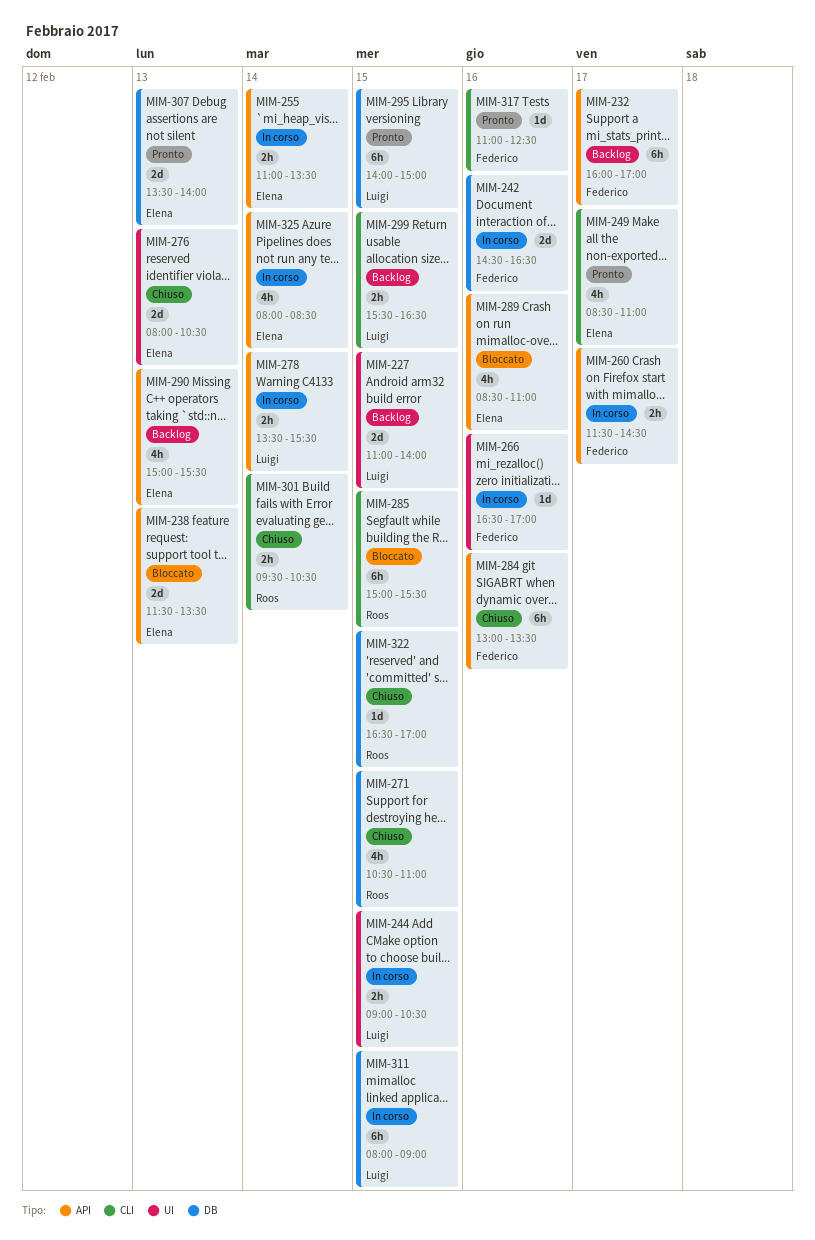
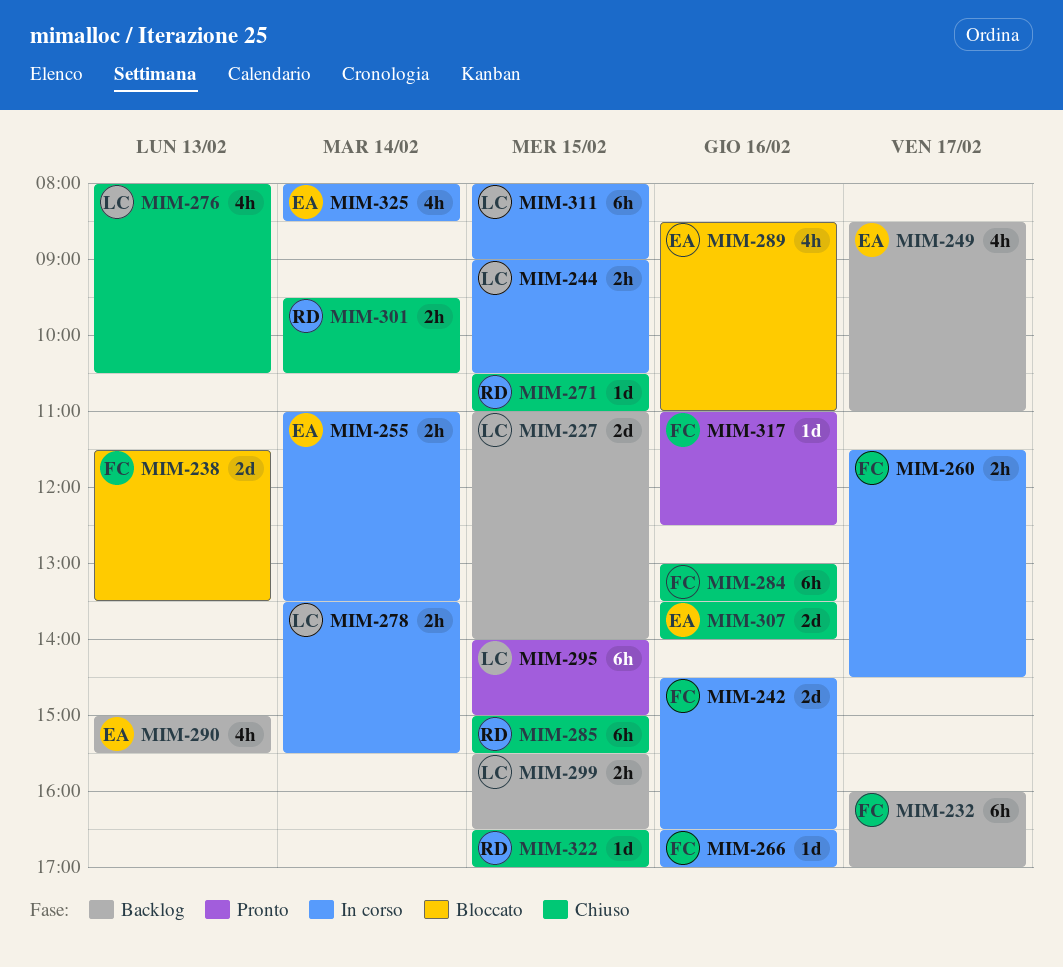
MIM-238, owner: Elena -> Federico
MIM-249, status: Pronto -> Backlog
MIM-271, estimate: 4h -> 1d
MIM-276, owner: Elena -> Luigi
MIM-276, estimate: 2d -> 4h
MIM-285, status: Bloccato -> Chiuso
MIM-307, status: Pronto -> Chiuso
MIM-307, day: Feb 13 -> Feb 16

